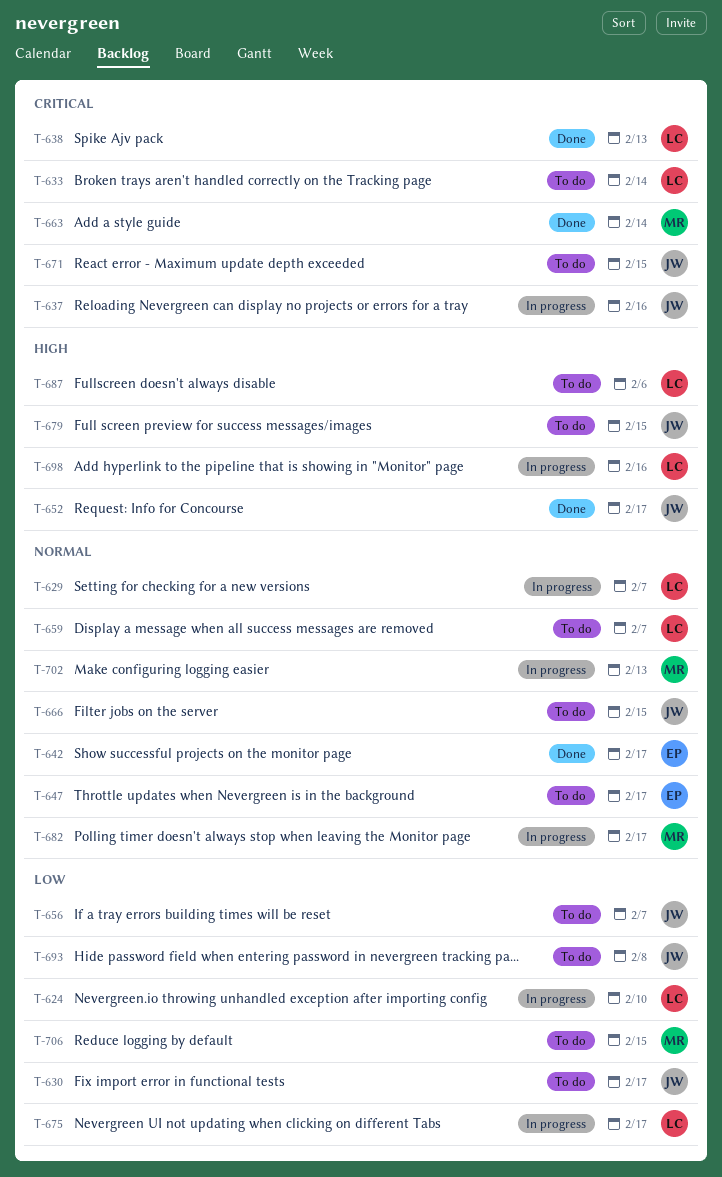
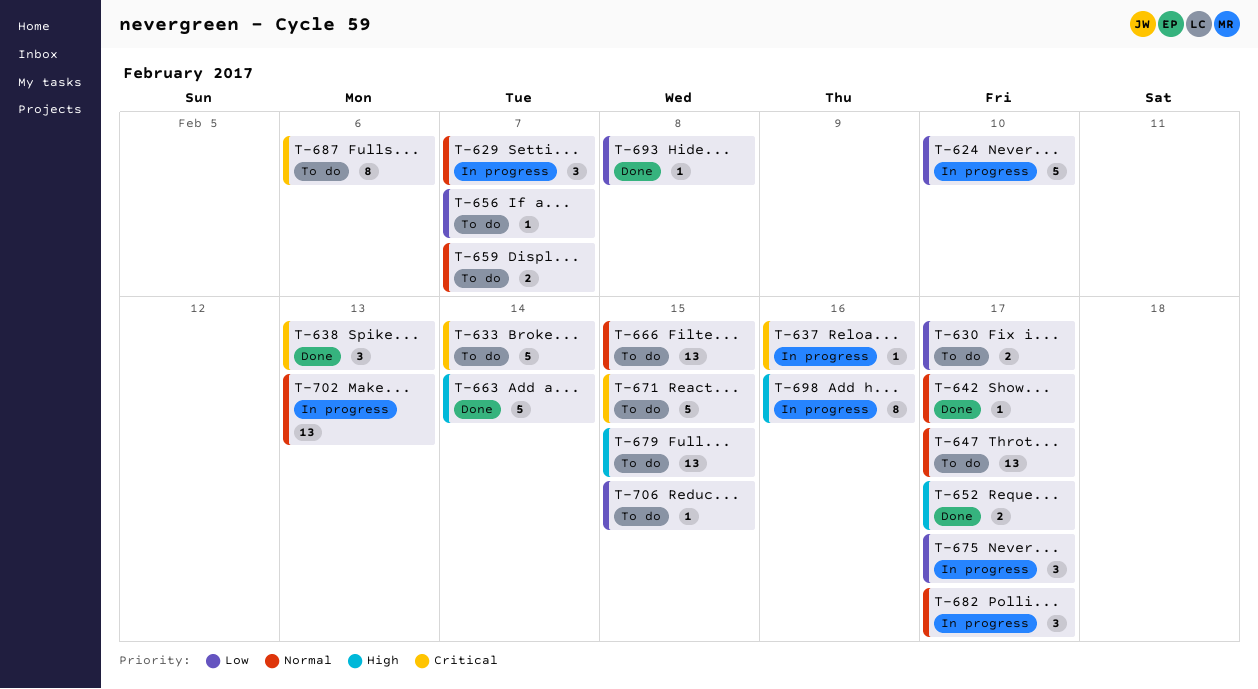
T-663, priority: Critical -> High
T-687, priority: High -> Critical
T-693, status: To do -> Done

